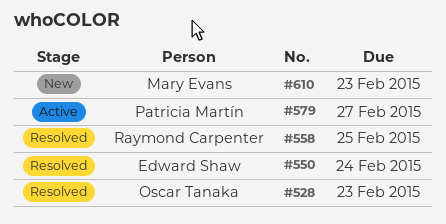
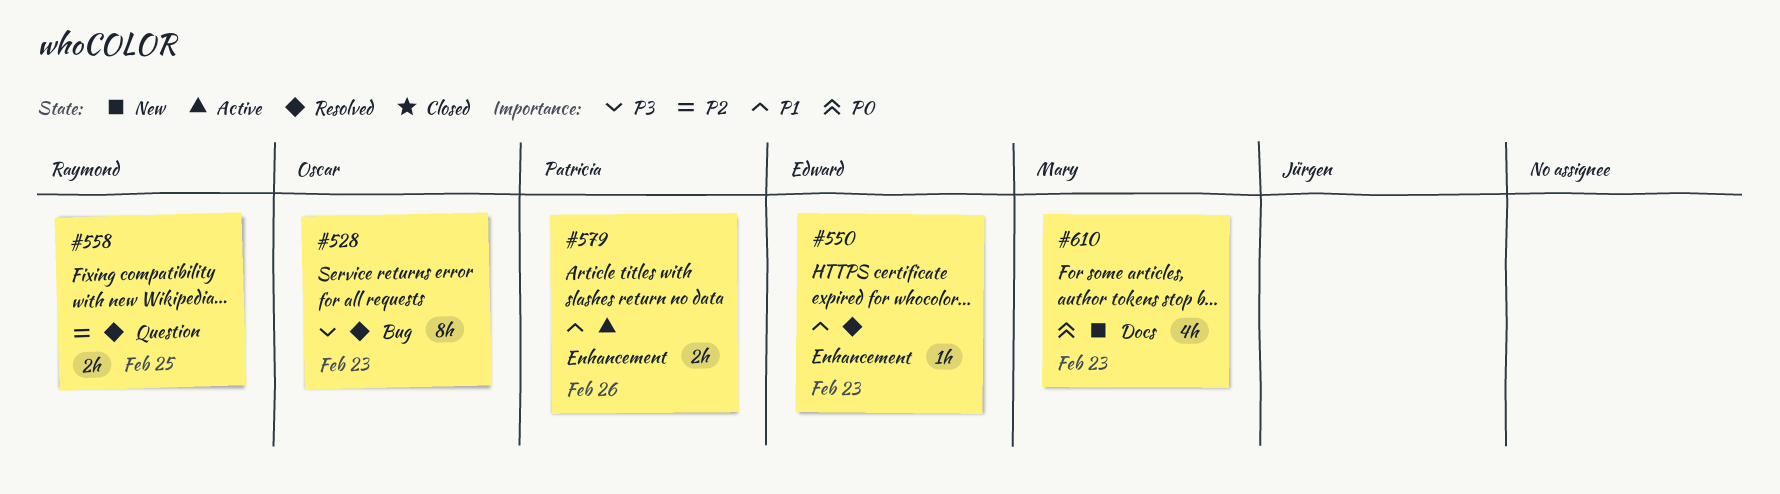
#550, due: Feb 24 -> Feb 23
#579, due: Feb 27 -> Feb 26

